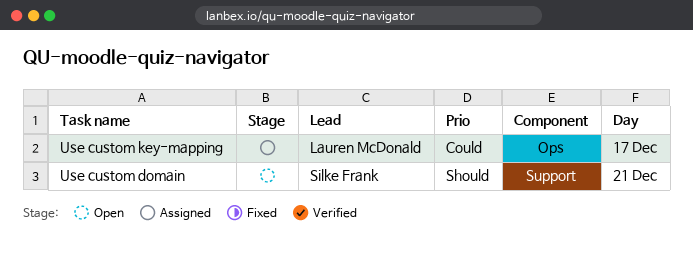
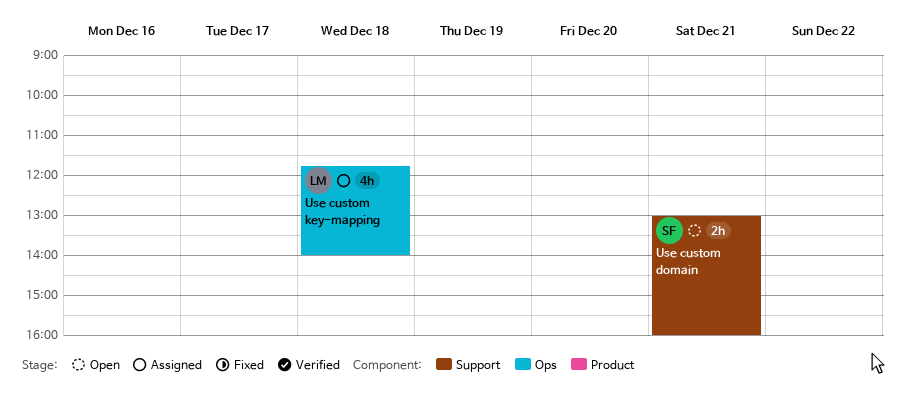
Use custom key-mapping, day: Dec 17 -> Dec 18

